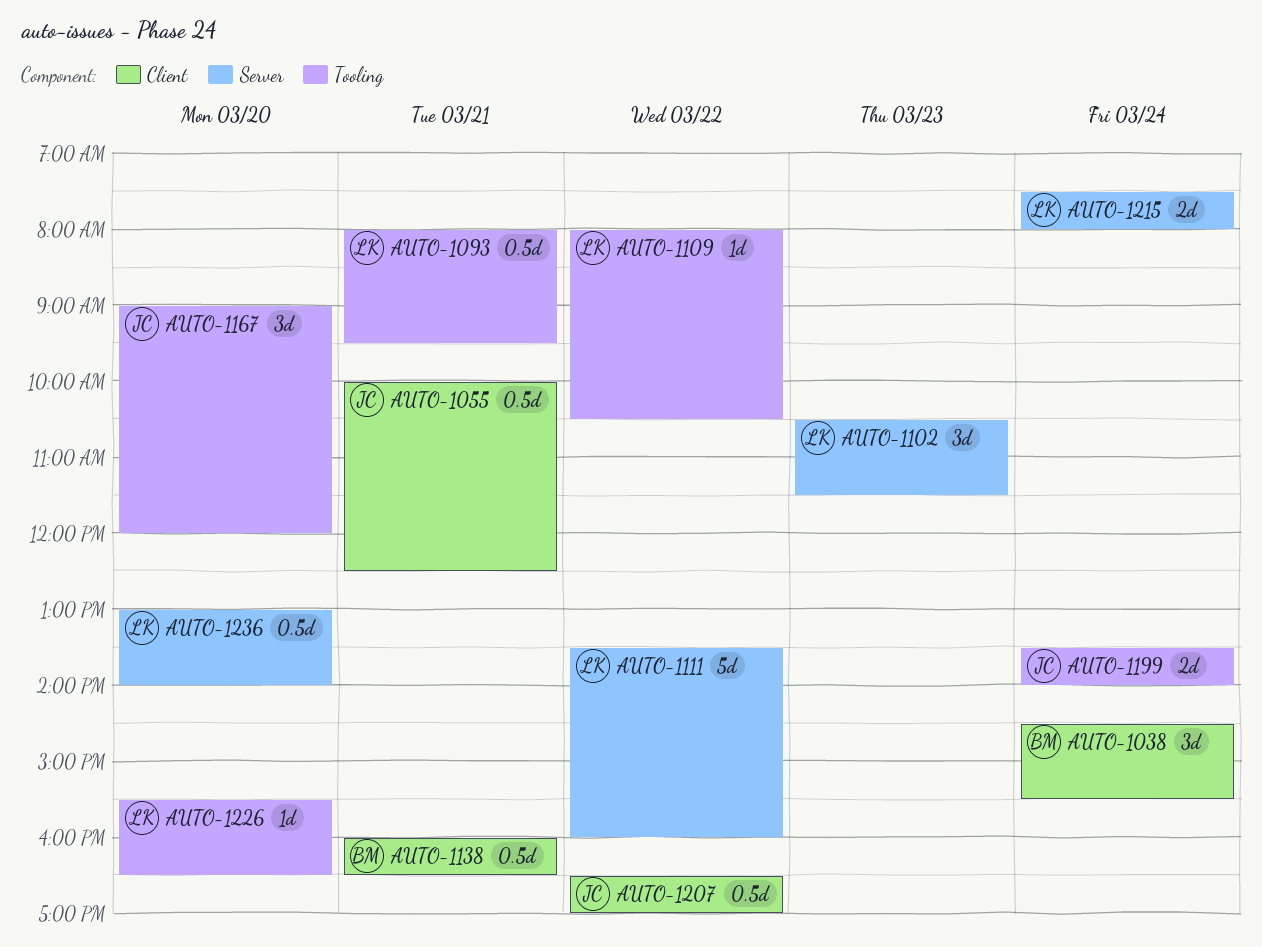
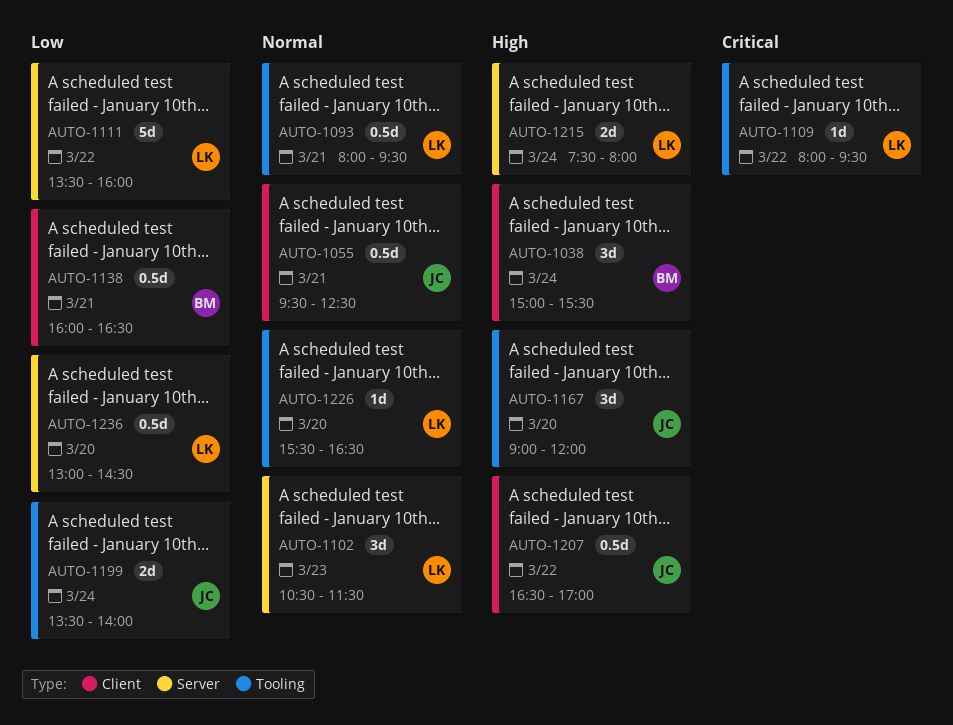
AUTO-1038, begins: 14:30 -> 15:00
AUTO-1055, begins: 10:00 -> 09:30
AUTO-1109, ends: 10:30 -> 09:30
AUTO-1236, ends: 14:00 -> 14:30

